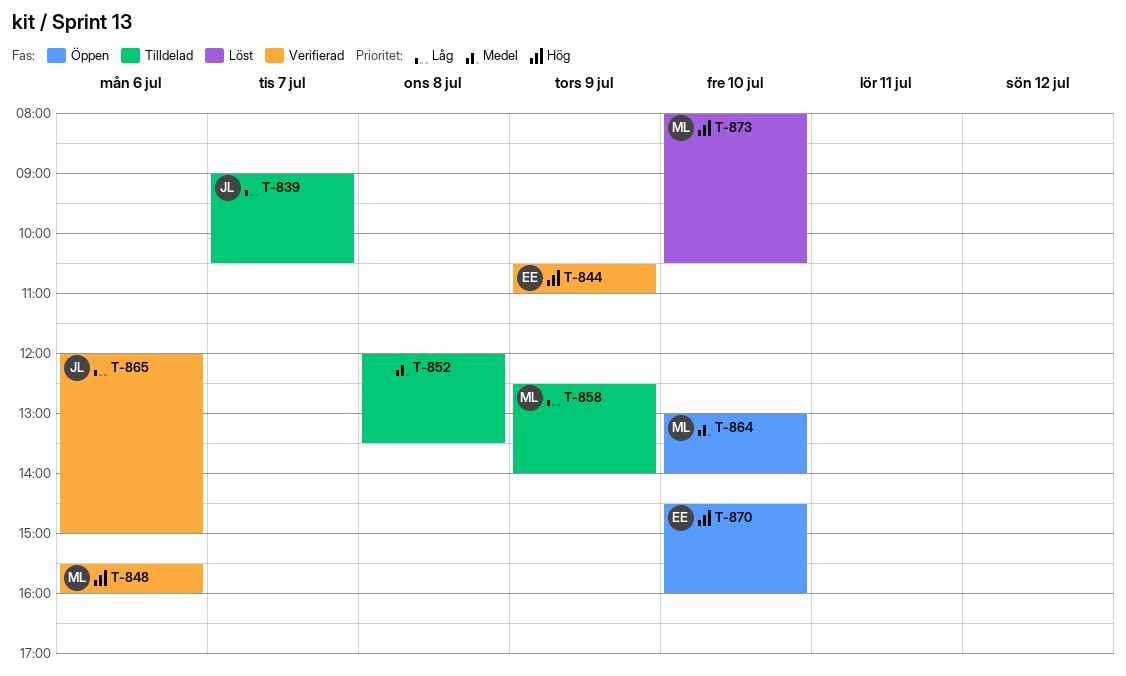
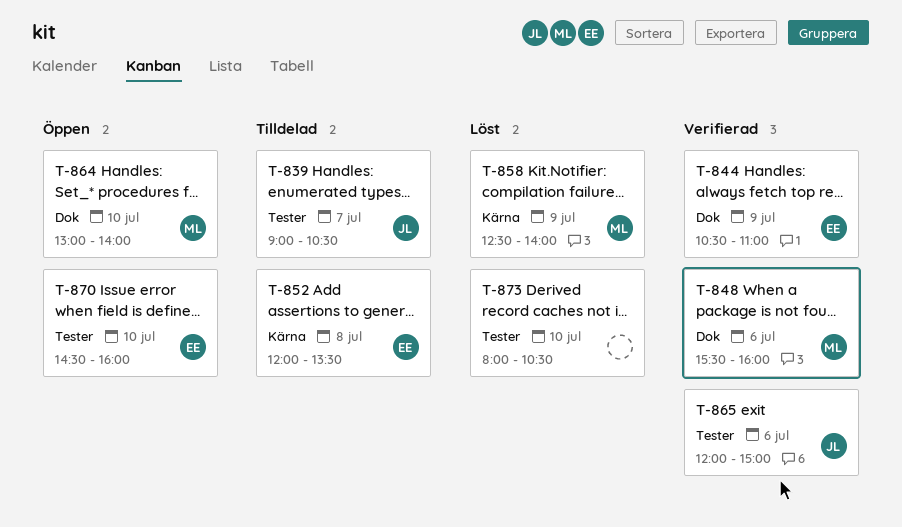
T-852, owner: none -> EE
T-858, status: Tilldelad -> Löst
T-873, owner: ML -> none

